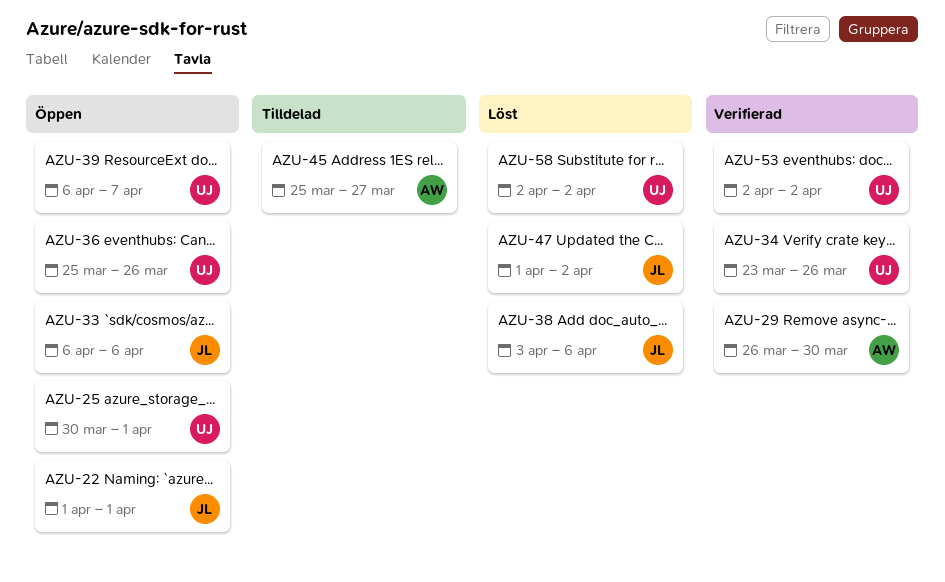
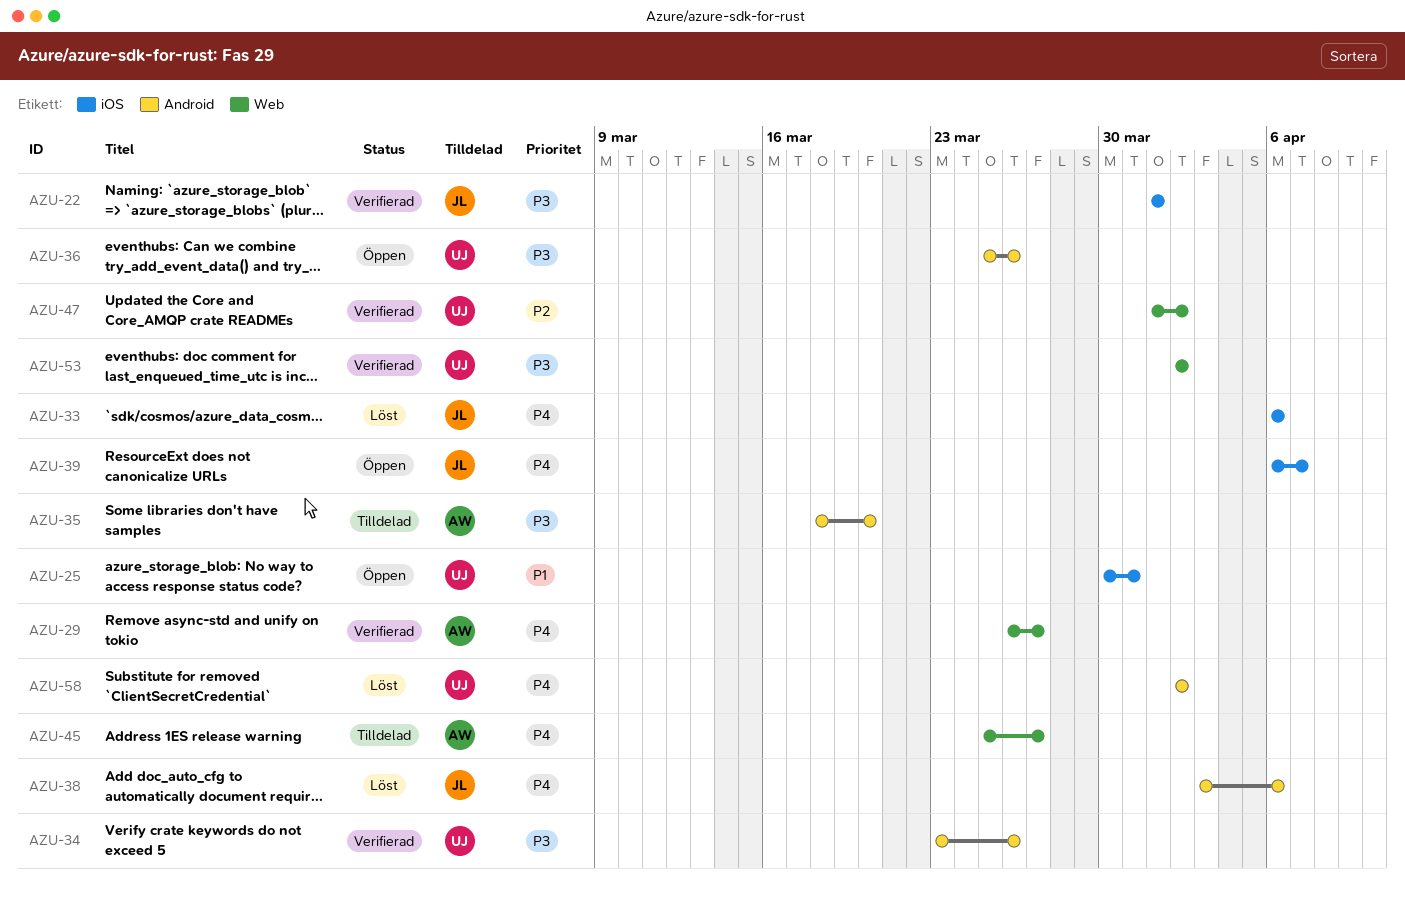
AZU-22, status: Öppen -> Verifierad
AZU-25, due: Apr 1 -> Mar 31
AZU-29, due: Mar 30 -> Mar 27
AZU-33, status: Öppen -> Löst
AZU-35: none -> present
AZU-39, owner: UJ -> JL
AZU-47, status: Löst -> Verifierad
AZU-47, owner: JL -> UJ

